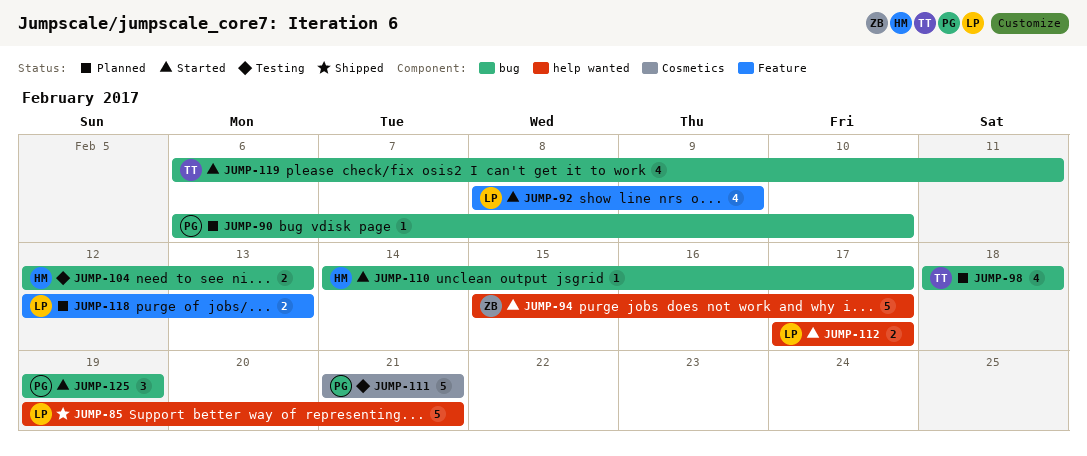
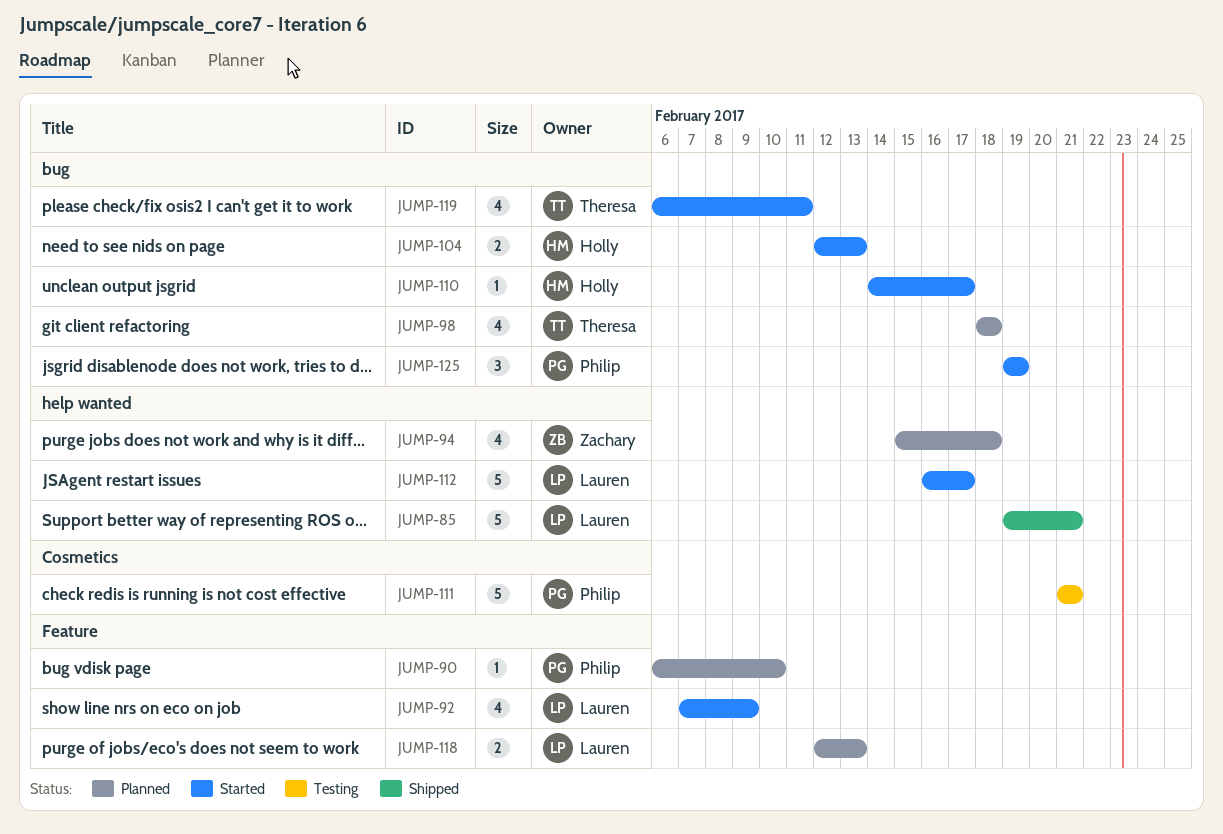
JUMP-90, label: bug -> Feature
JUMP-92, start: Feb 8 -> Feb 7
JUMP-94, status: Started -> Planned
JUMP-94, estimate: 5 -> 4
JUMP-94, due: Feb 17 -> Feb 18
JUMP-104, status: Testing -> Started
JUMP-112, estimate: 2 -> 5
JUMP-112, start: Feb 17 -> Feb 16

